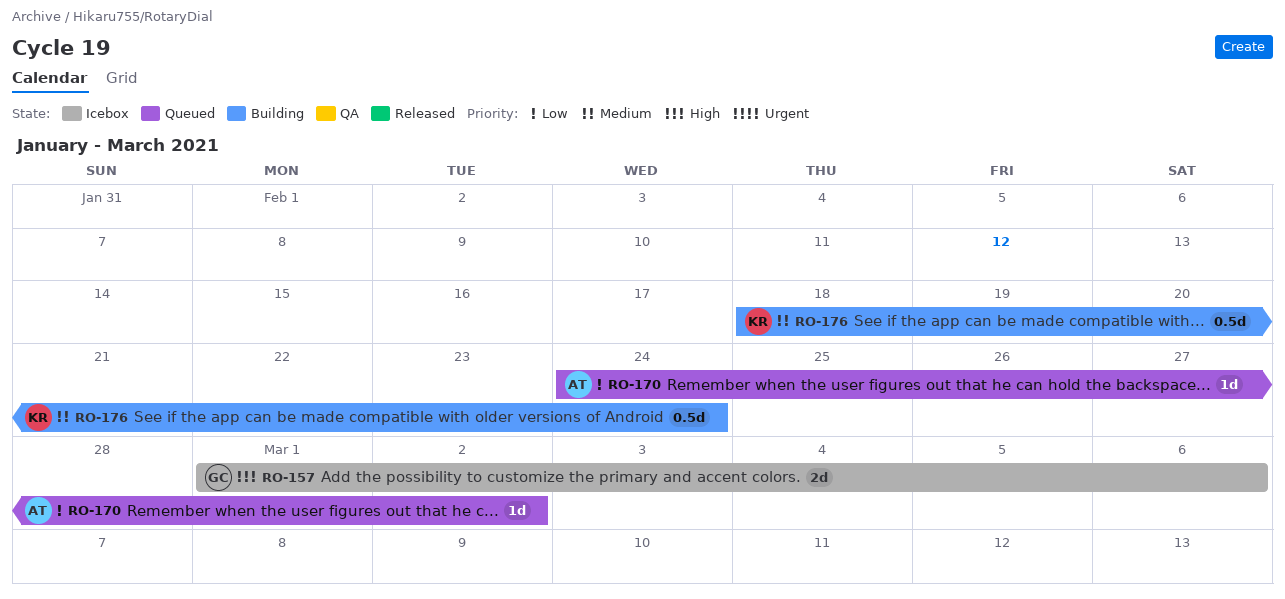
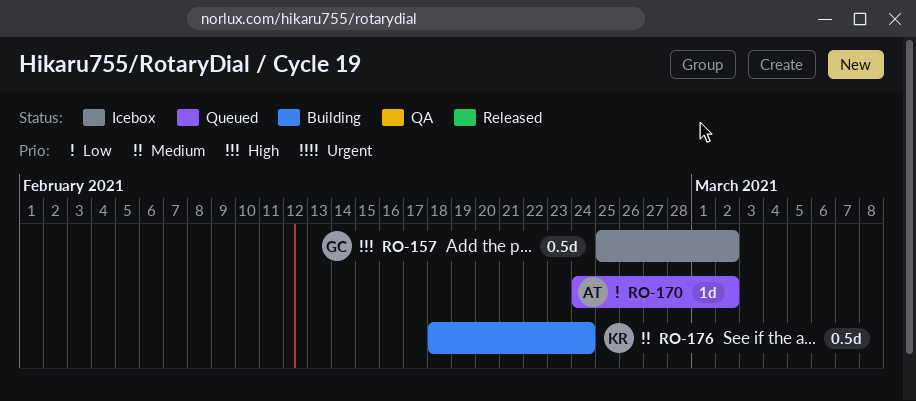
RO-157, estimate: 2d -> 0.5d
RO-157, start: Mar 1 -> Feb 25
RO-157, due: Mar 6 -> Mar 2

